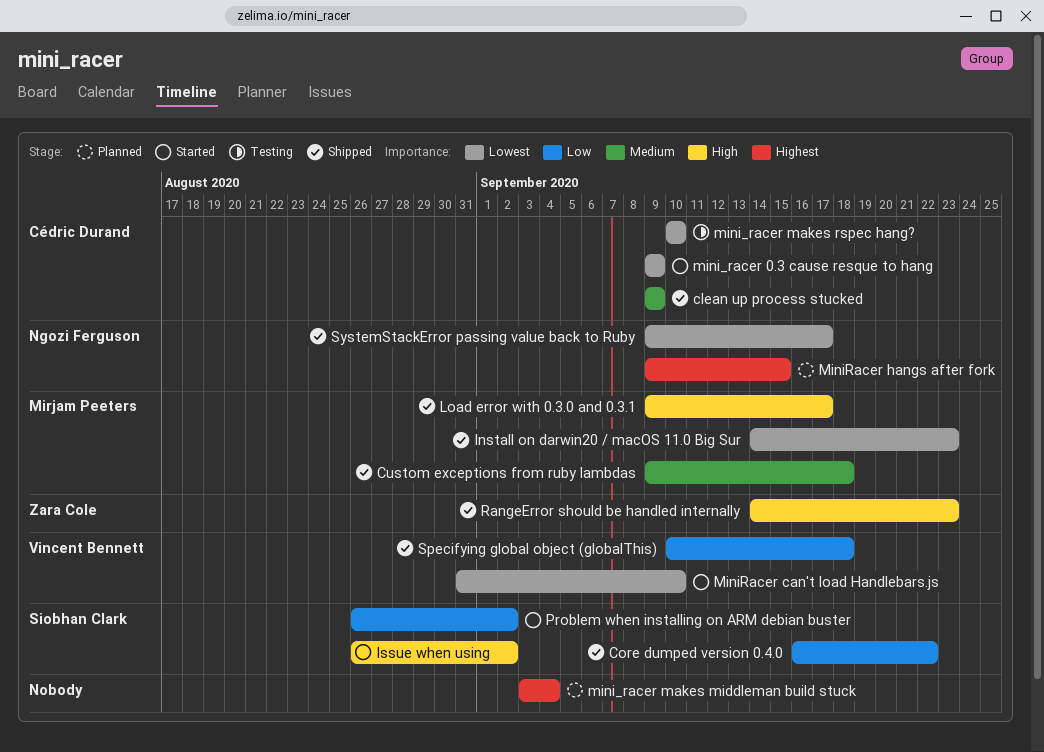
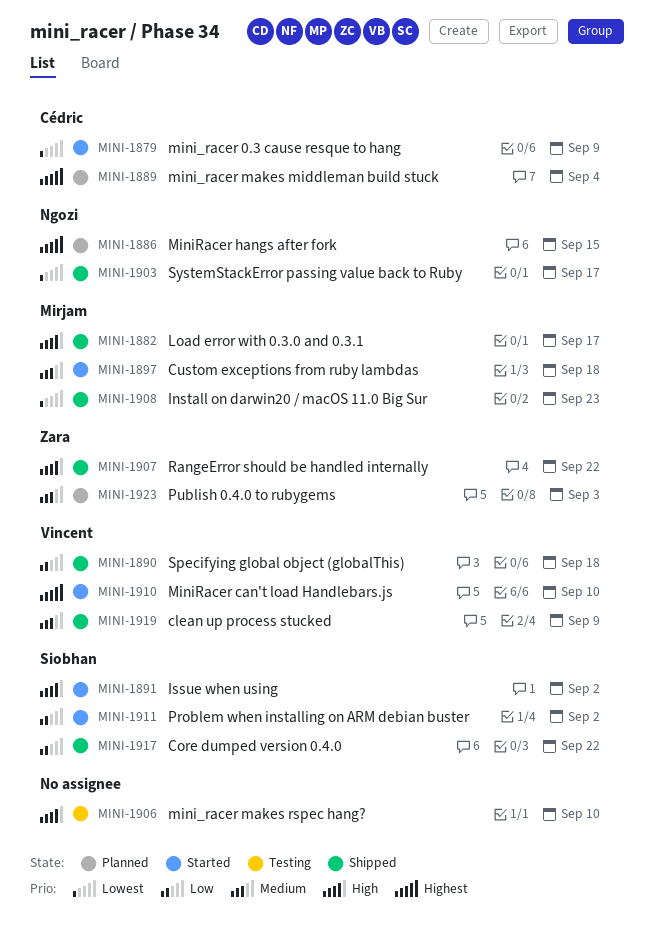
clean up process stucked, owner: Cédric Durand -> Vincent Bennett
Custom exceptions from ruby lambdas, status: Shipped -> Started
mini_racer makes middleman build stuck, owner: none -> Cédric Durand
mini_racer makes rspec hang?, owner: Cédric Durand -> none
mini_racer makes rspec hang?, priority: Lowest -> High
MiniRacer can't load Handlebars.js, priority: Lowest -> Highest
Publish 0.4.0 to rubygems: none -> present
RangeError should be handled internally, due: Sep 23 -> Sep 22

